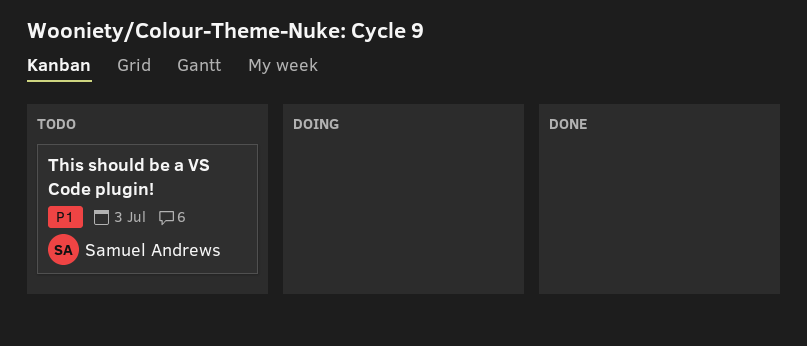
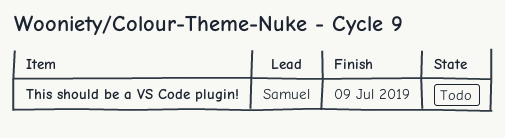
This should be a VS Code plugin!, due: Jul 3 -> Jul 9

